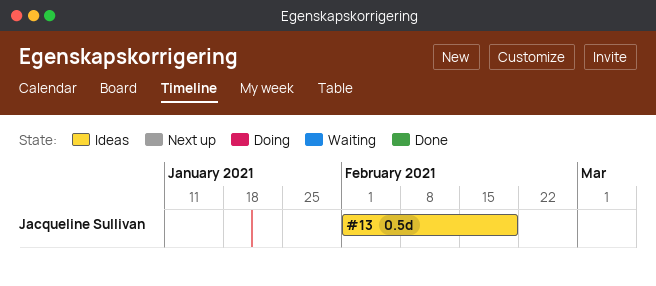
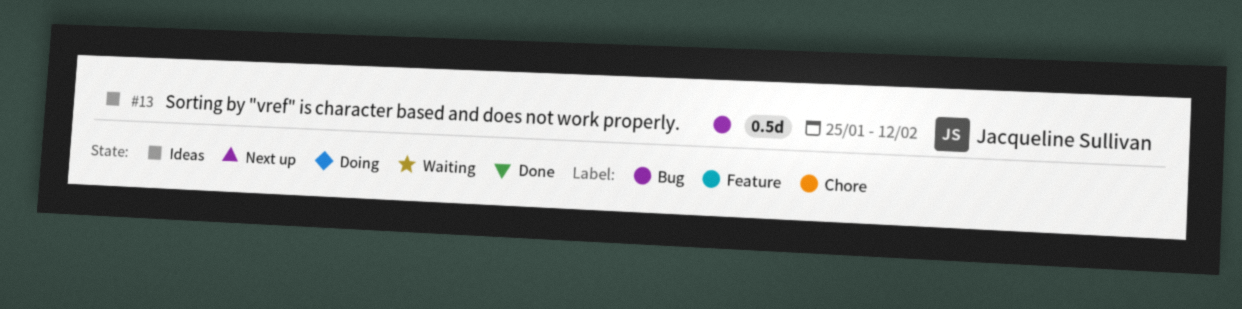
#13, start: Feb 1 -> Jan 25
#13, due: Feb 19 -> Feb 12

